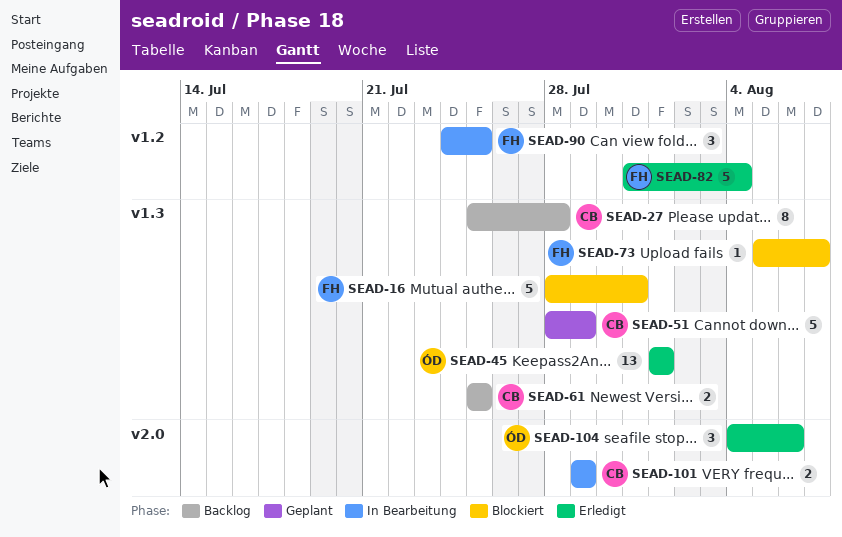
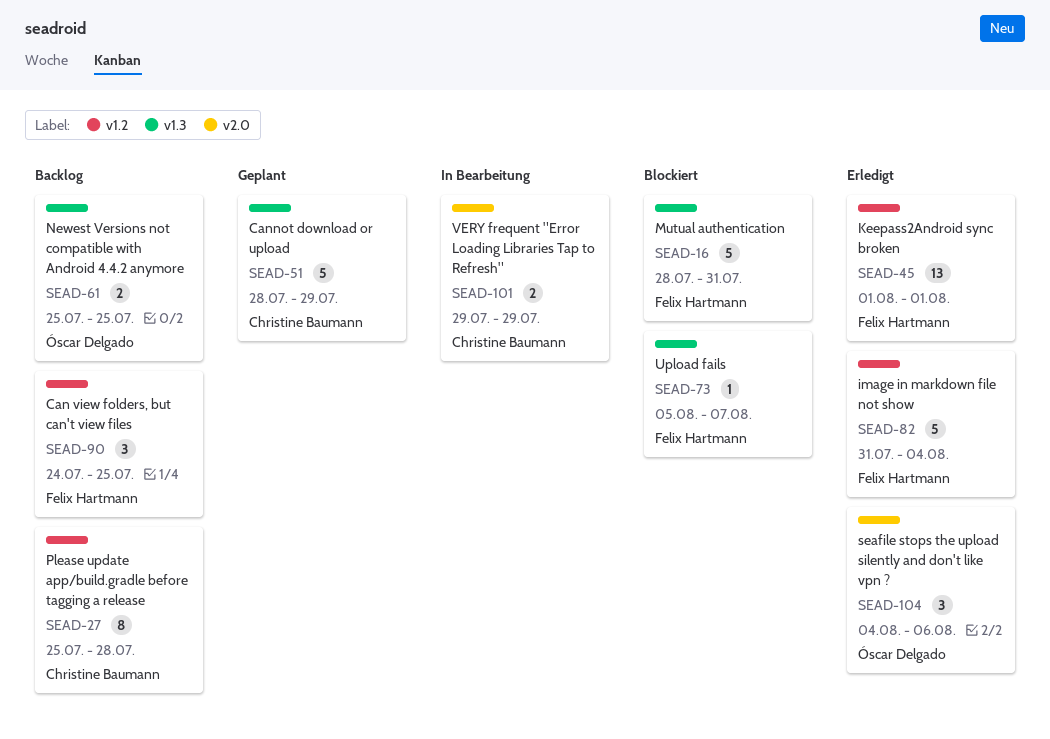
SEAD-27, label: v1.3 -> v1.2
SEAD-45, owner: Óscar Delgado -> Felix Hartmann
SEAD-45, label: v1.3 -> v1.2
SEAD-61, owner: Christine Baumann -> Óscar Delgado
SEAD-90, status: In Bearbeitung -> Backlog

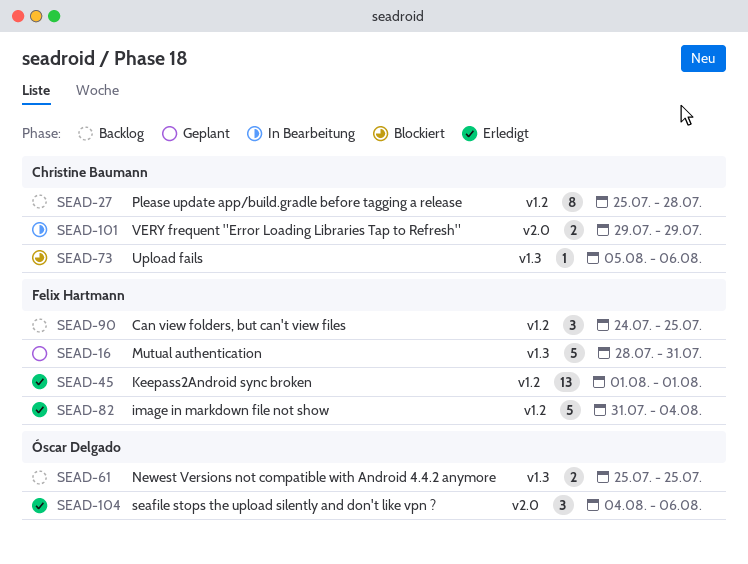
SEAD-16, status: Blockiert -> Geplant
SEAD-51: present -> none
SEAD-73, owner: Felix Hartmann -> Christine Baumann
SEAD-73, due: Aug 7 -> Aug 6

